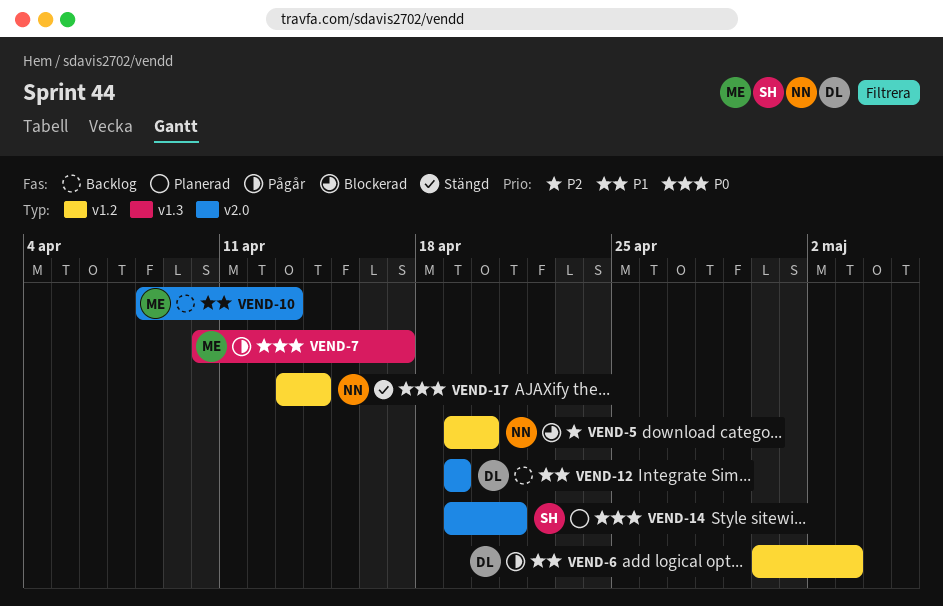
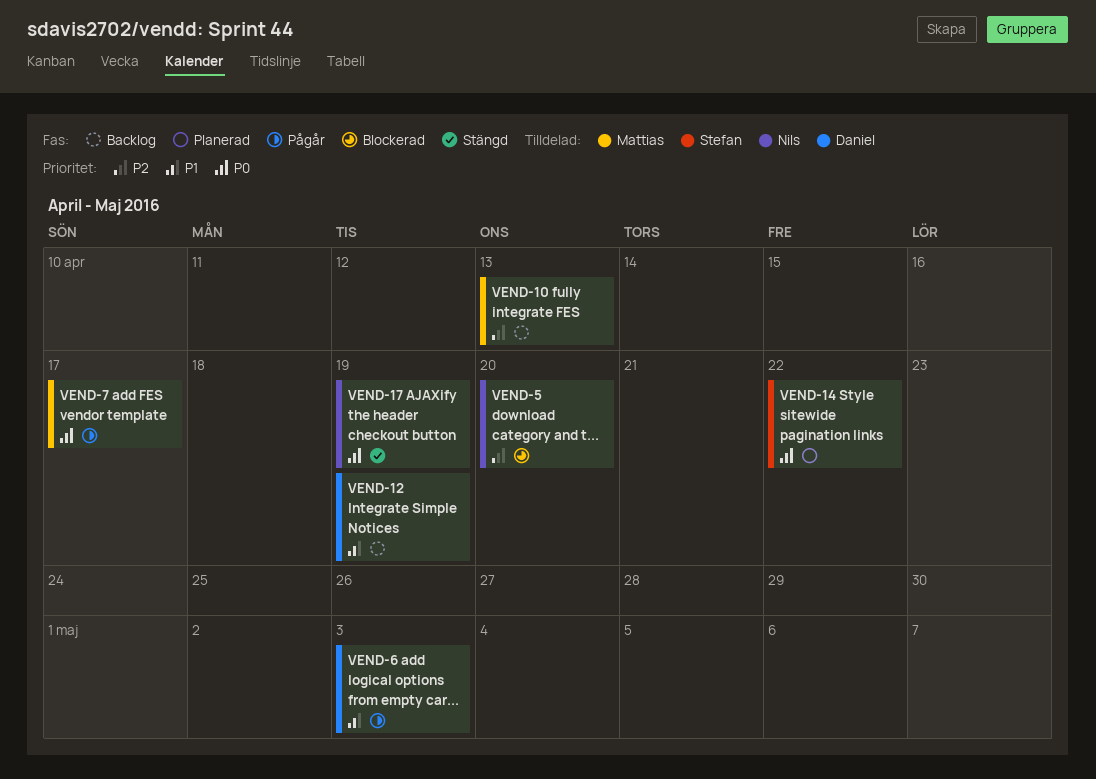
VEND-10, priority: P1 -> P2
VEND-14, due: Apr 21 -> Apr 22
VEND-17, due: Apr 14 -> Apr 19

